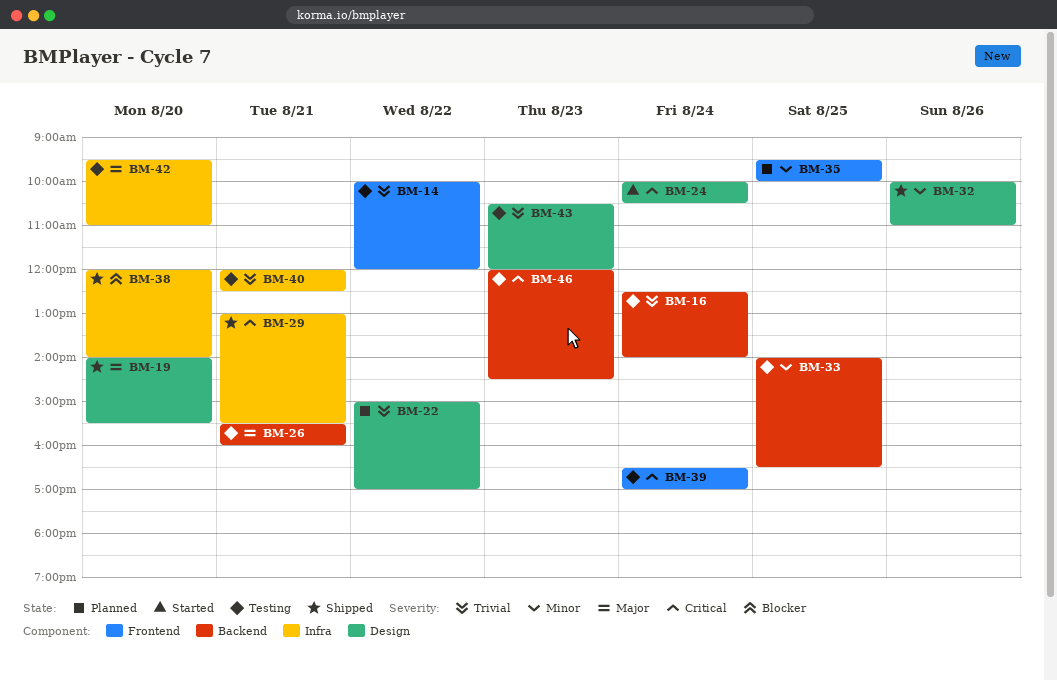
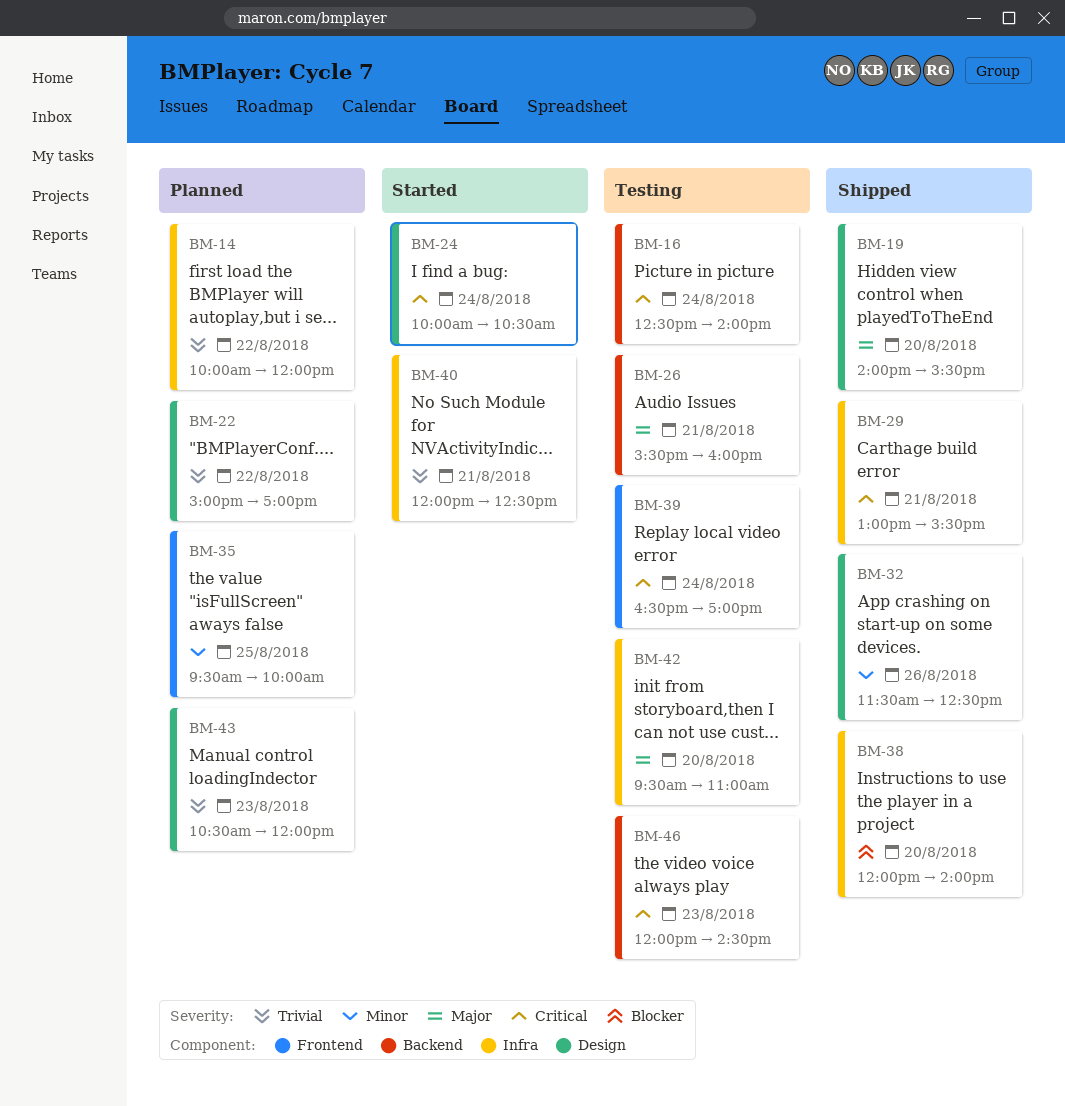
BM-14, status: Testing -> Planned
BM-14, label: Frontend -> Infra
BM-16, priority: Trivial -> Critical
BM-32, begins: 10:00 -> 11:30
BM-32, ends: 11:00 -> 12:30
BM-33: present -> none
BM-40, status: Testing -> Started
BM-43, status: Testing -> Planned

